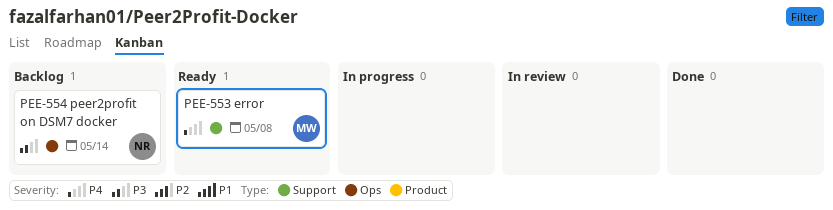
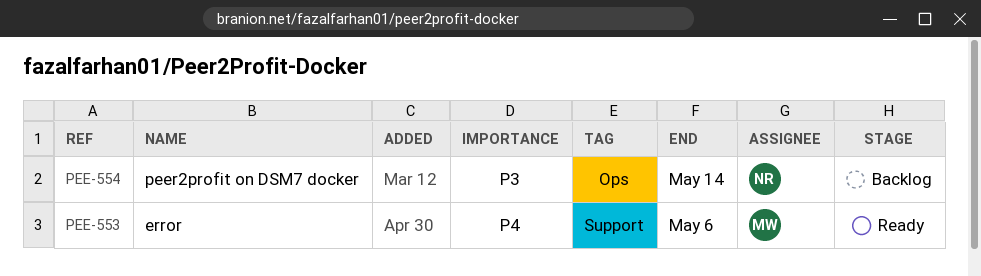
PEE-553, due: May 8 -> May 6

